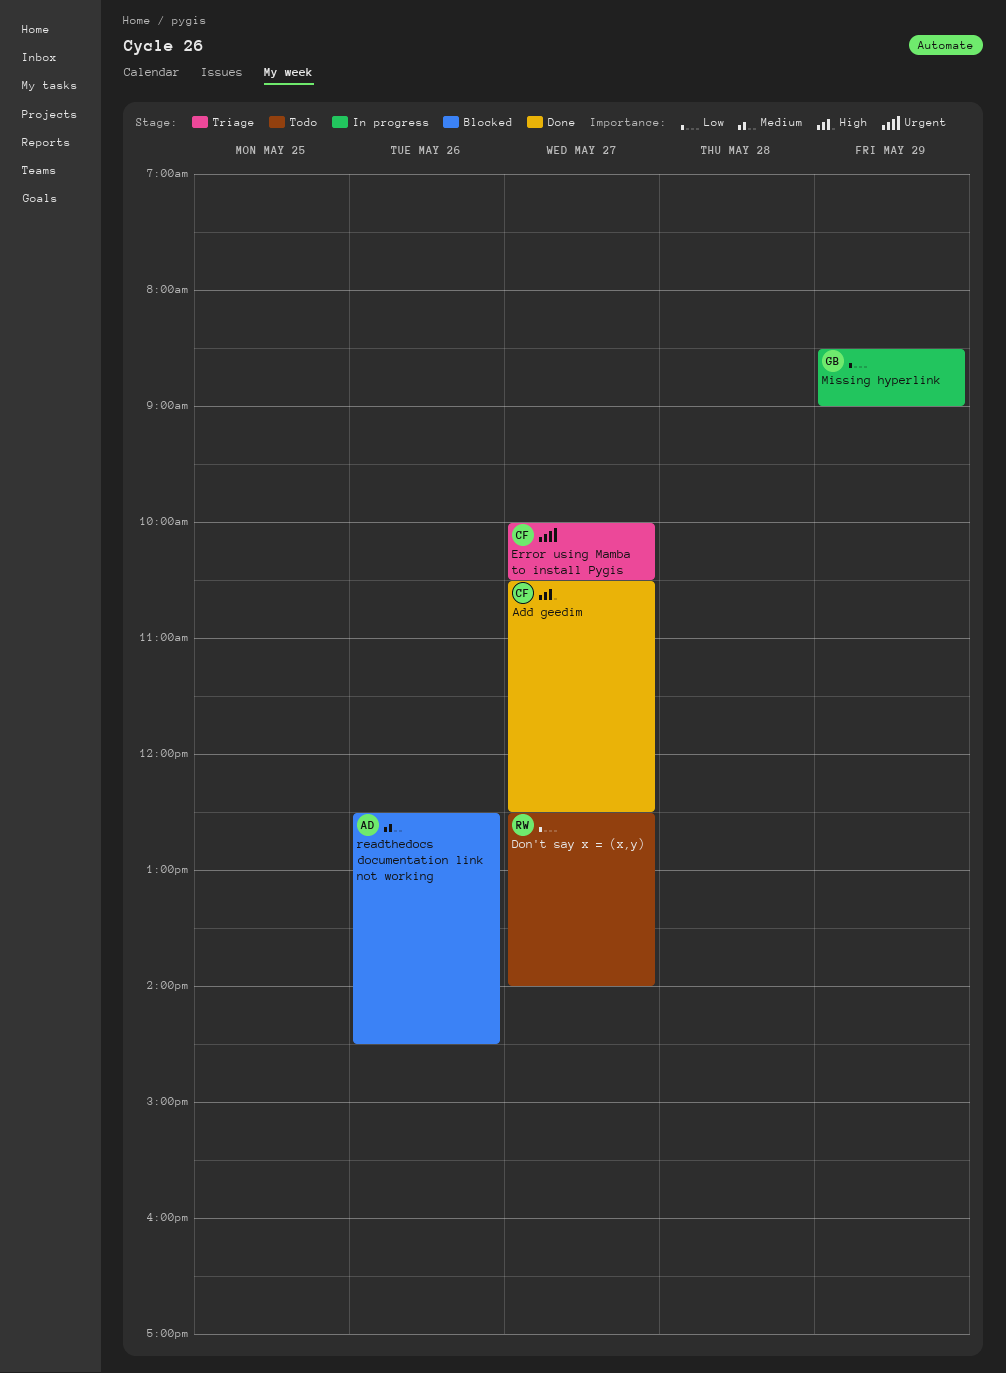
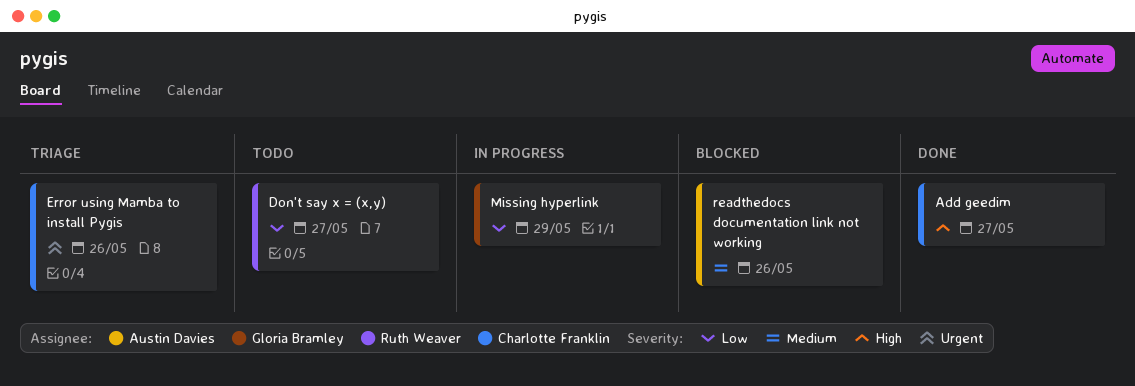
Error using Mamba to install Pygis, day: May 27 -> May 26

